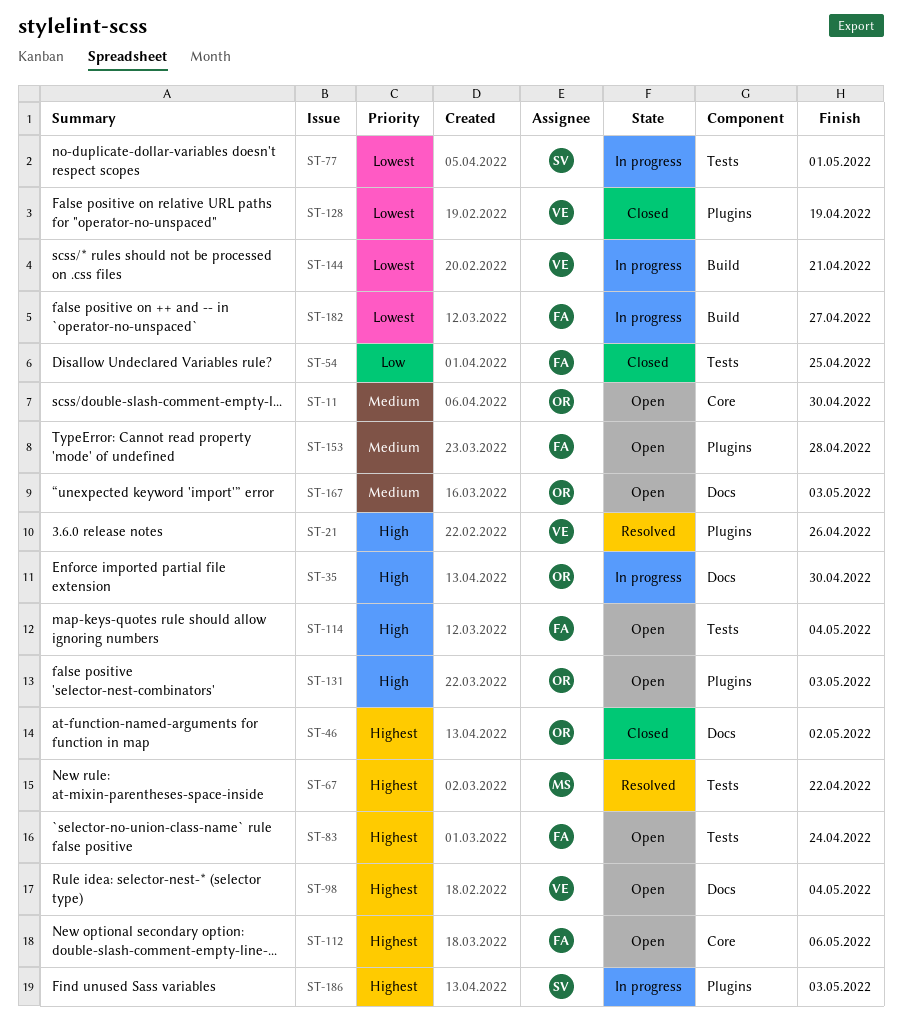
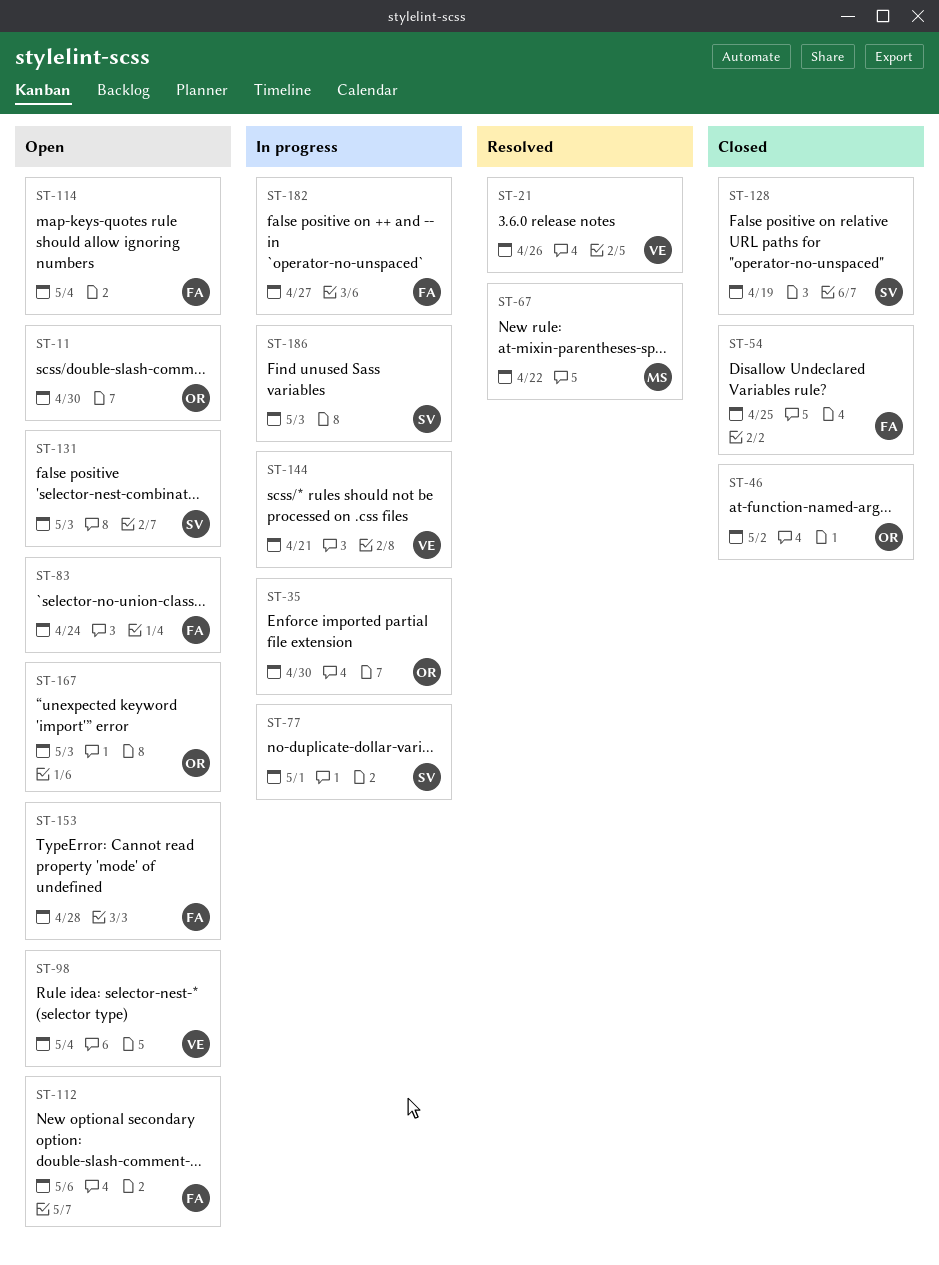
ST-128, owner: VE -> SV
ST-131, owner: OR -> SV

